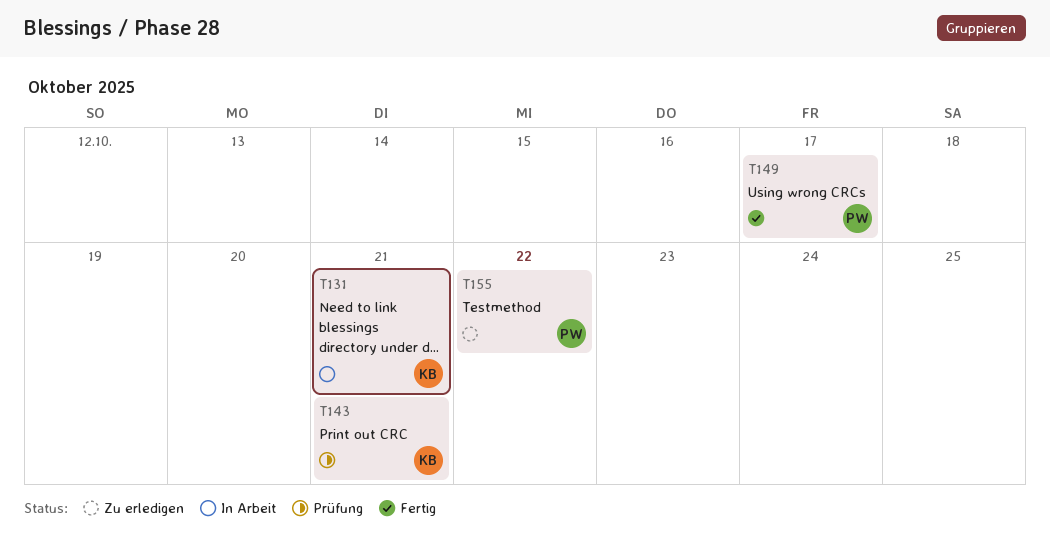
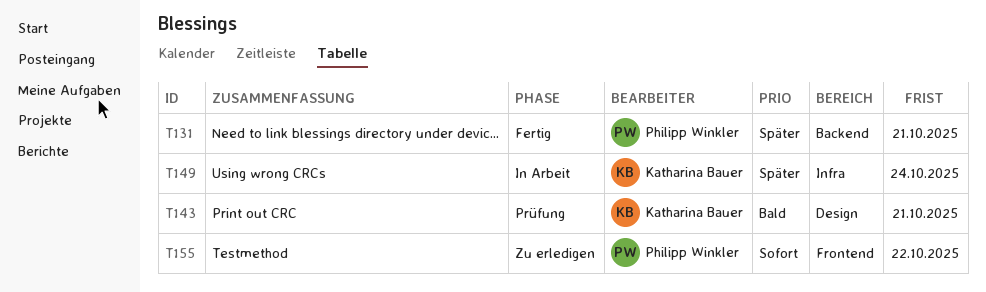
T131, status: In Arbeit -> Fertig
T131, owner: Katharina Bauer -> Philipp Winkler
T149, status: Fertig -> In Arbeit
T149, owner: Philipp Winkler -> Katharina Bauer
T149, due: Oct 17 -> Oct 24

